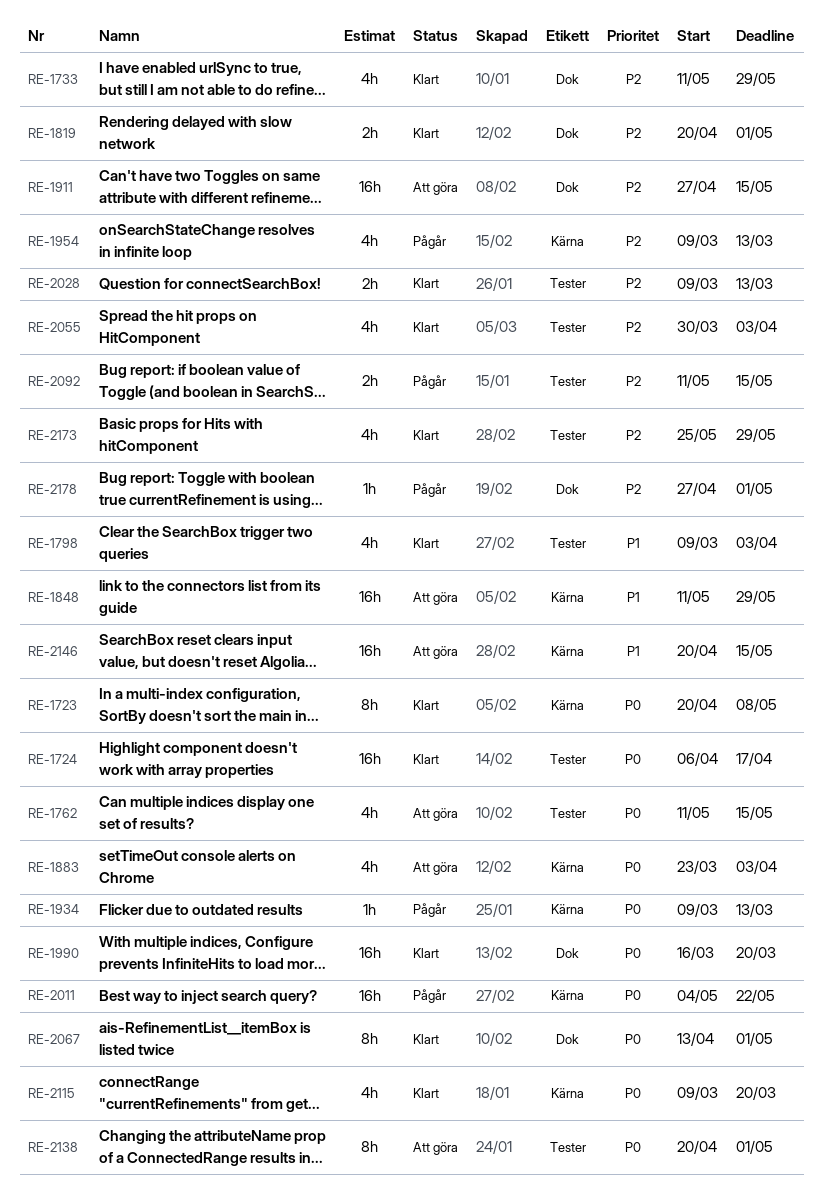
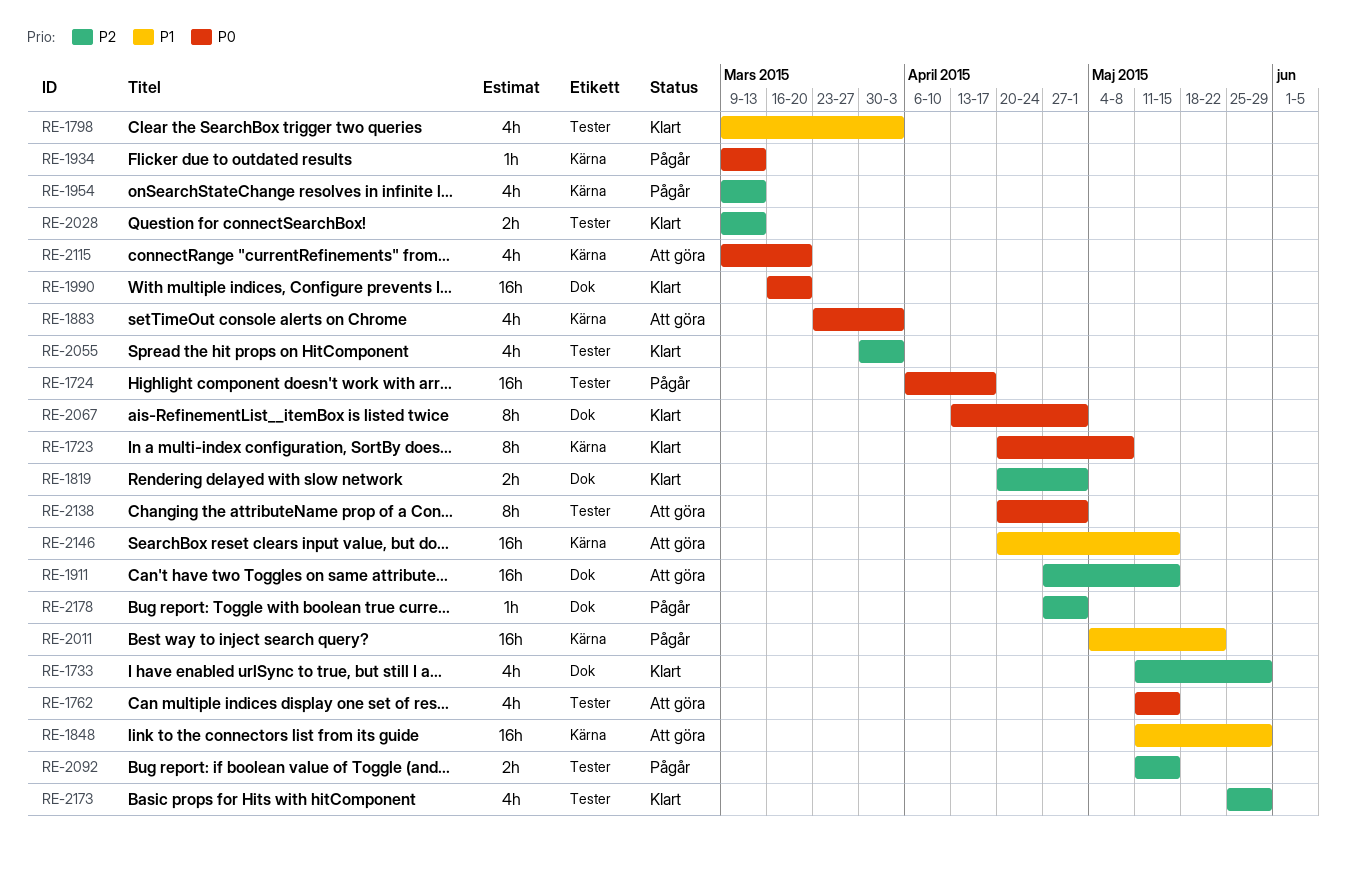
RE-1724, status: Klart -> Pågår
RE-2011, priority: P0 -> P1
RE-2115, status: Klart -> Att göra

